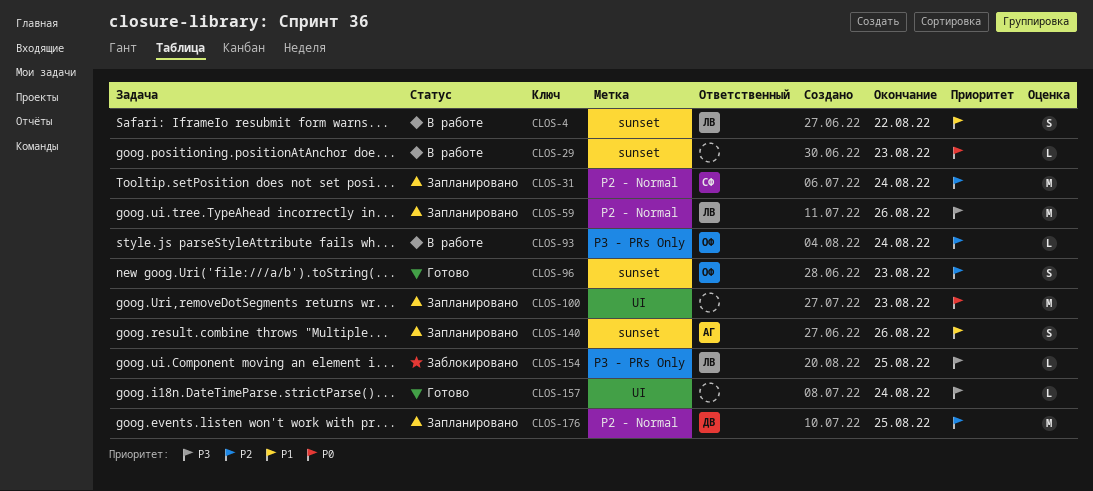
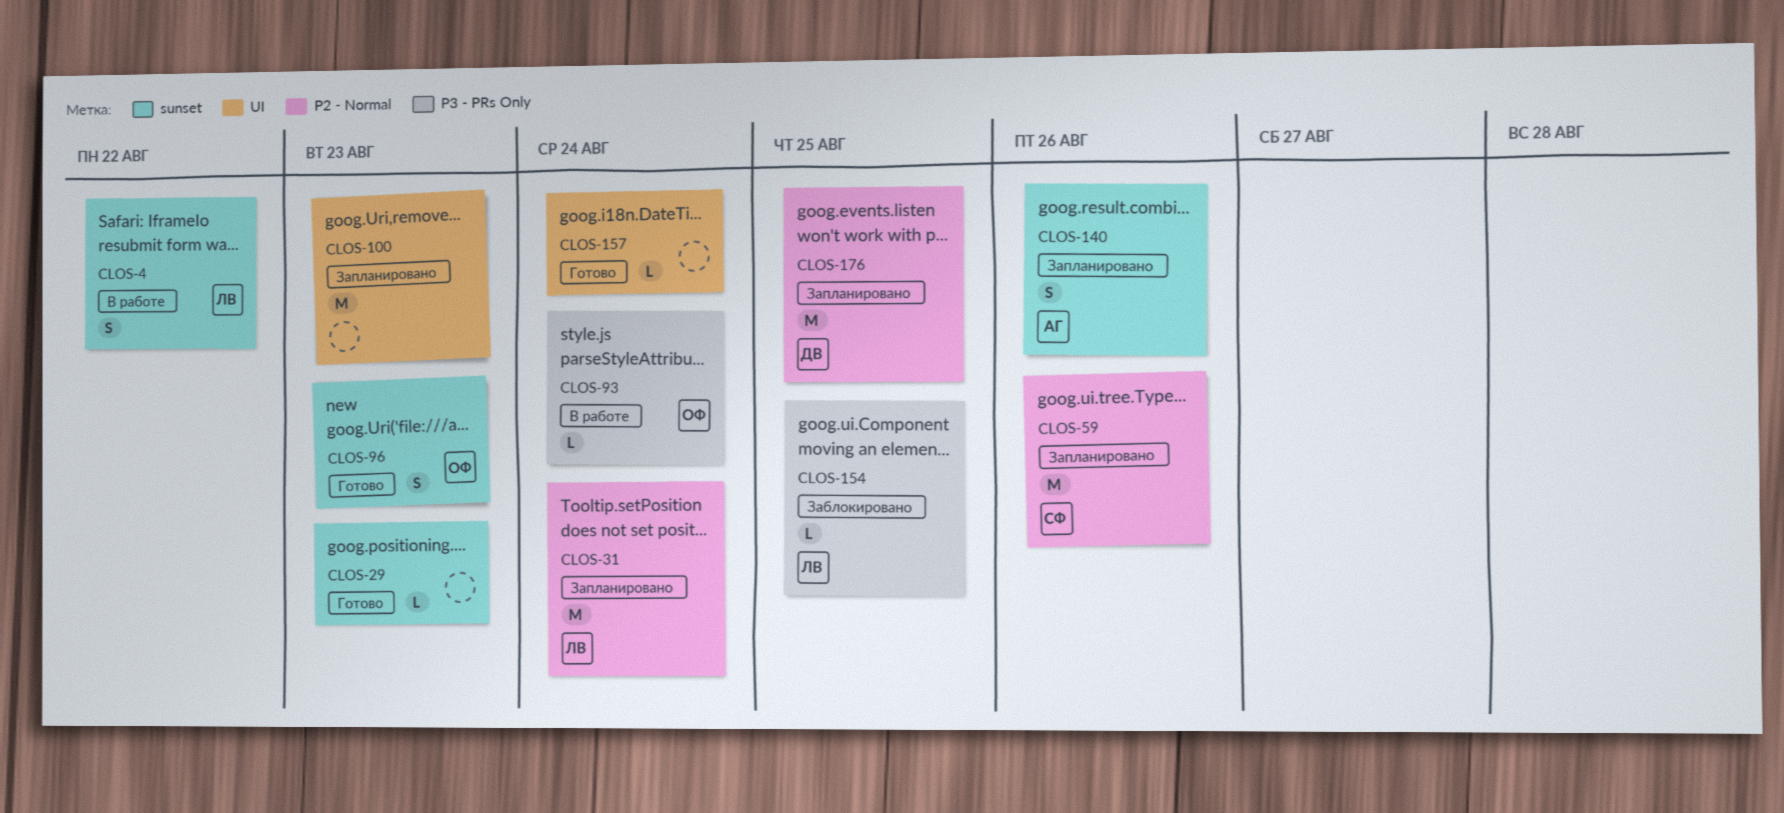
CLOS-29, status: В работе -> Готово
CLOS-31, owner: СФ -> ЛВ
CLOS-59, owner: ЛВ -> СФ

